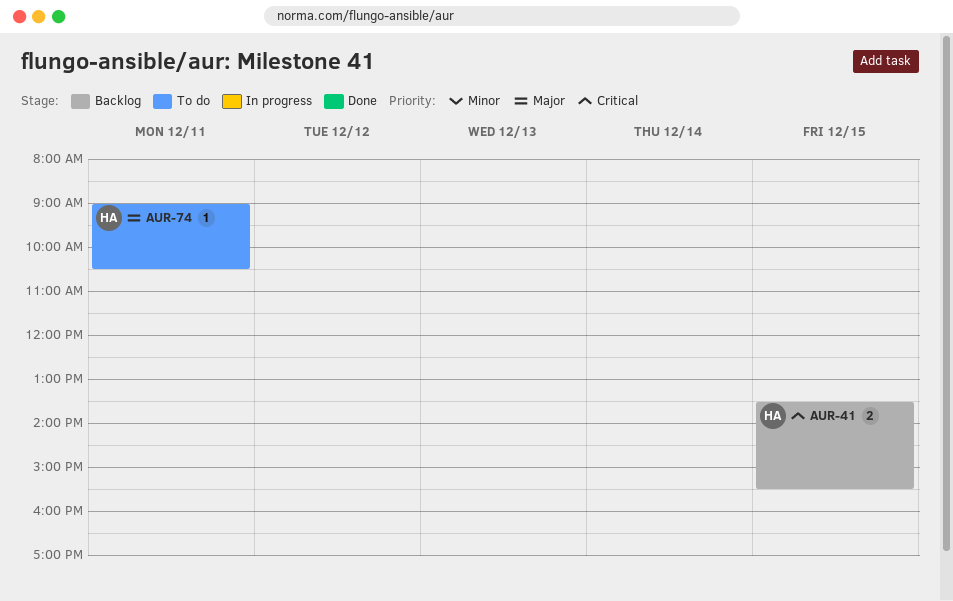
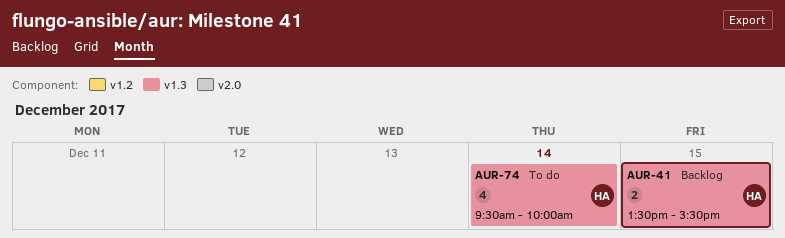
AUR-74, estimate: 1 -> 4
AUR-74, day: Dec 11 -> Dec 14
AUR-74, begins: 09:00 -> 09:30
AUR-74, ends: 10:30 -> 10:00

